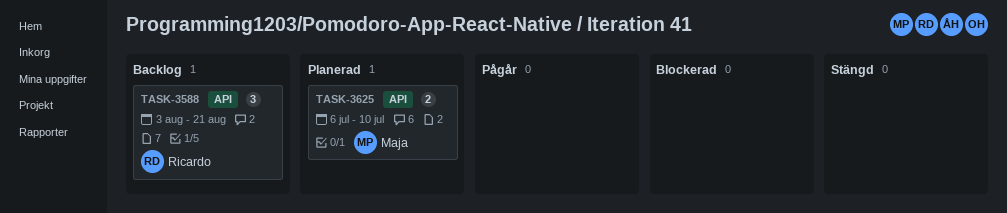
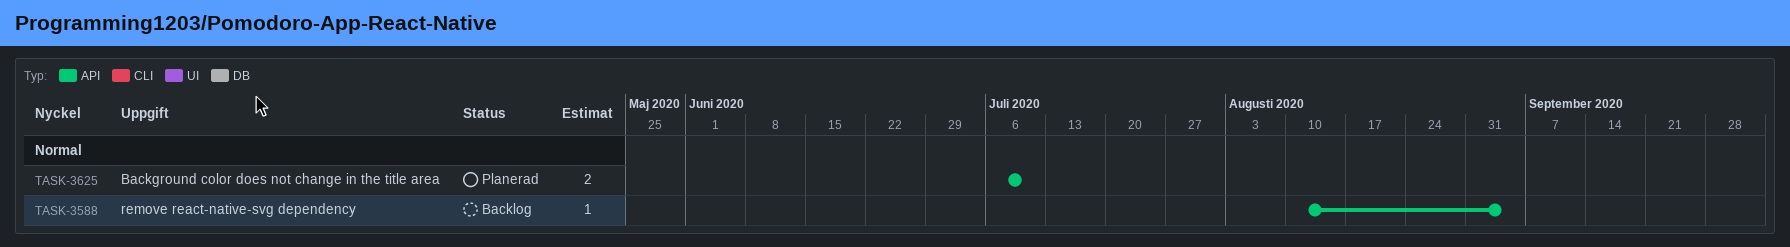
TASK-3588, estimate: 3 -> 1
TASK-3588, start: Aug 3 -> Aug 10
TASK-3588, due: Aug 21 -> Sep 4

